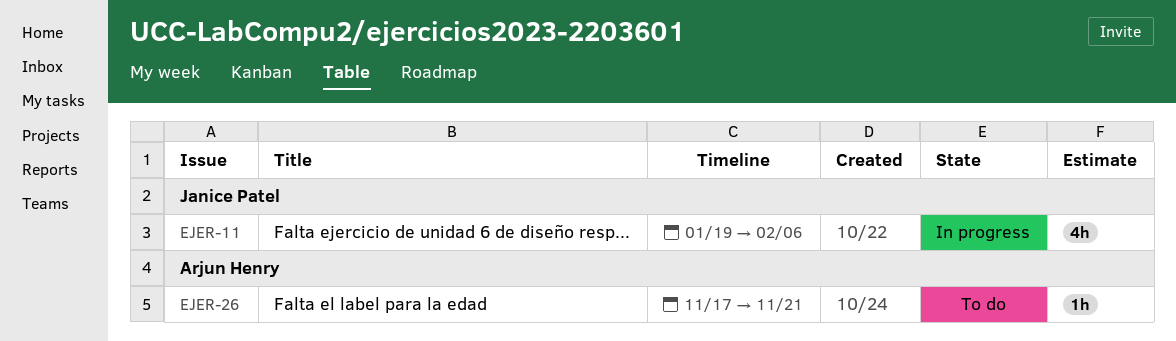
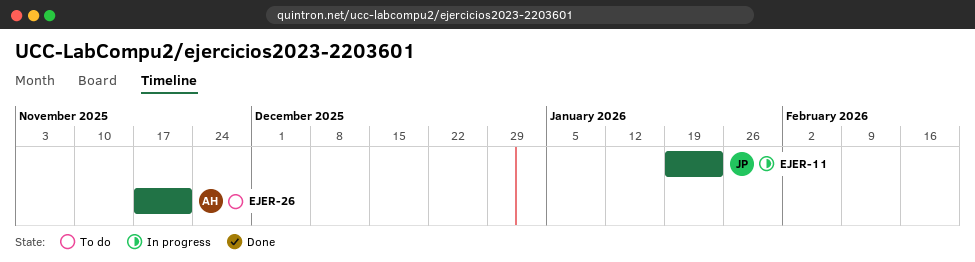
EJER-11, due: Feb 6 -> Jan 23

